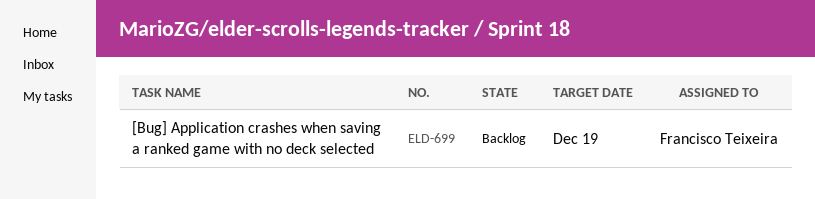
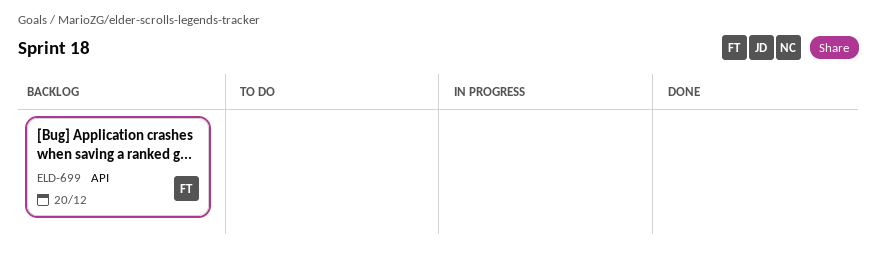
ELD-699, due: Dec 19 -> Dec 20

